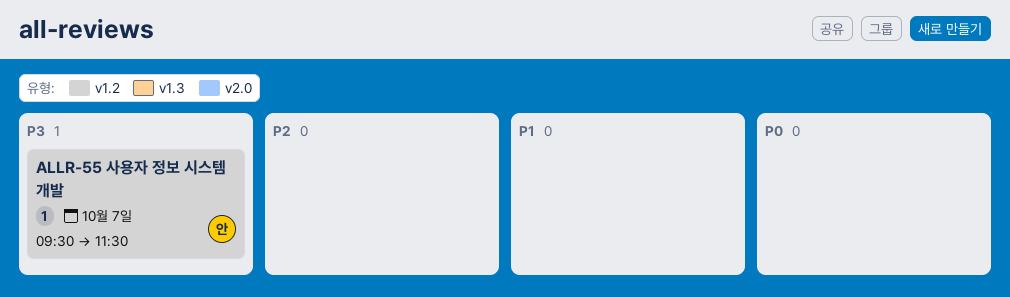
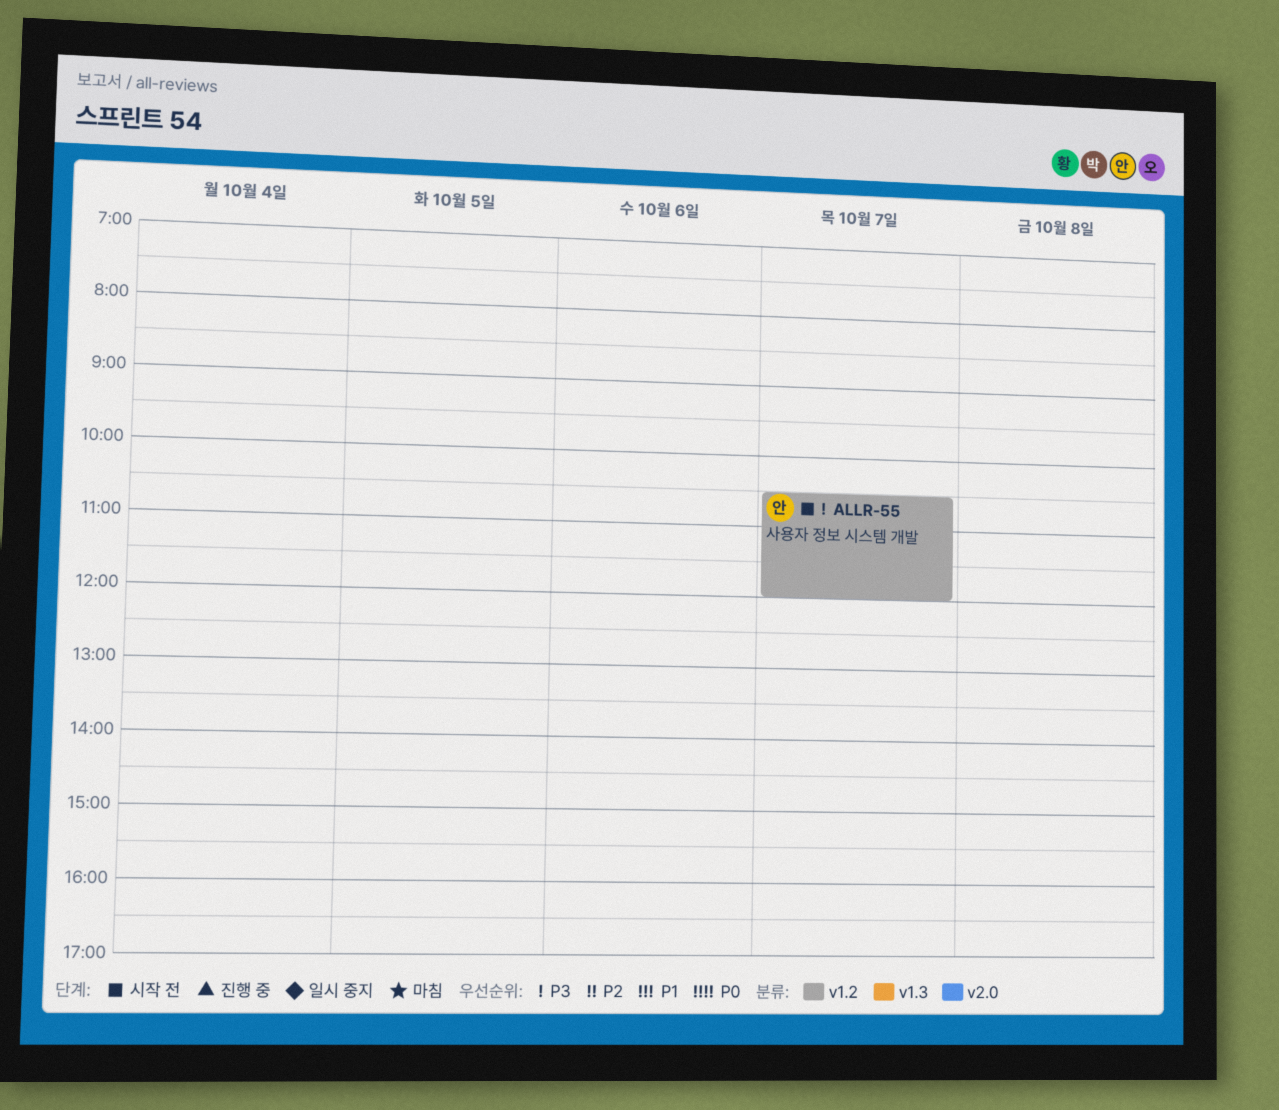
ALLR-55, begins: 09:30 -> 10:30
ALLR-55, ends: 11:30 -> 12:00

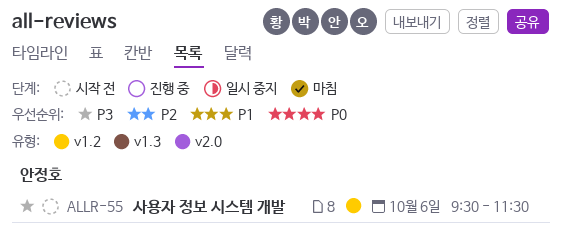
ALLR-55, day: Oct 7 -> Oct 6
ALLR-55, begins: 10:30 -> 09:30
ALLR-55, ends: 12:00 -> 11:30

